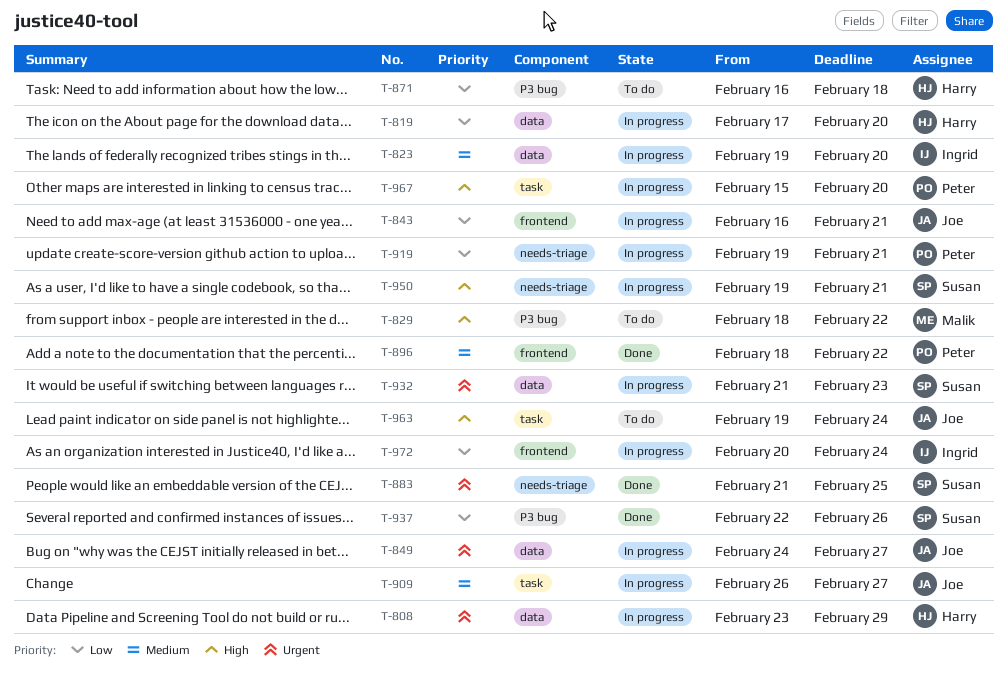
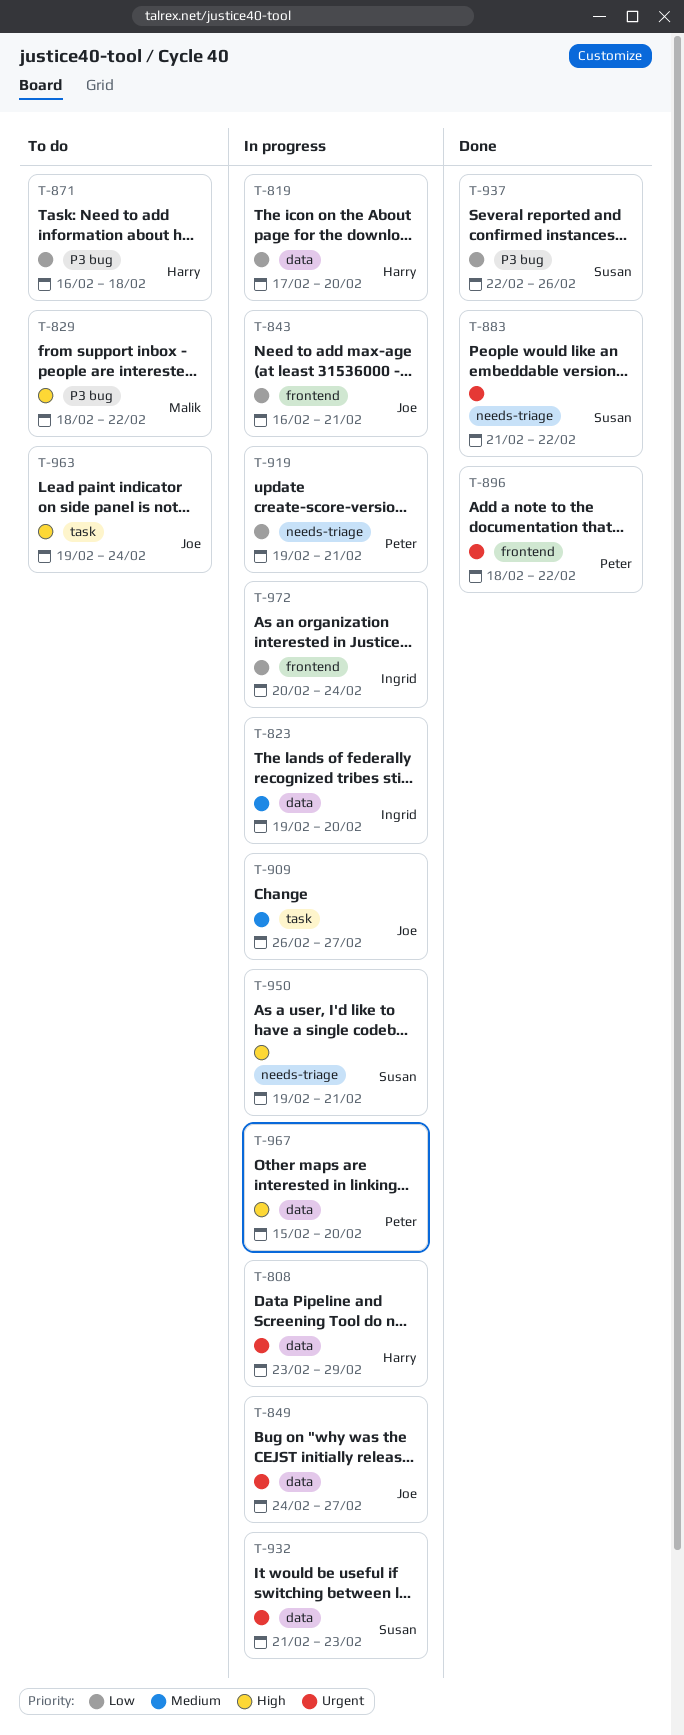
T-883, due: Feb 25 -> Feb 22
T-896, priority: Medium -> Urgent
T-967, label: task -> data

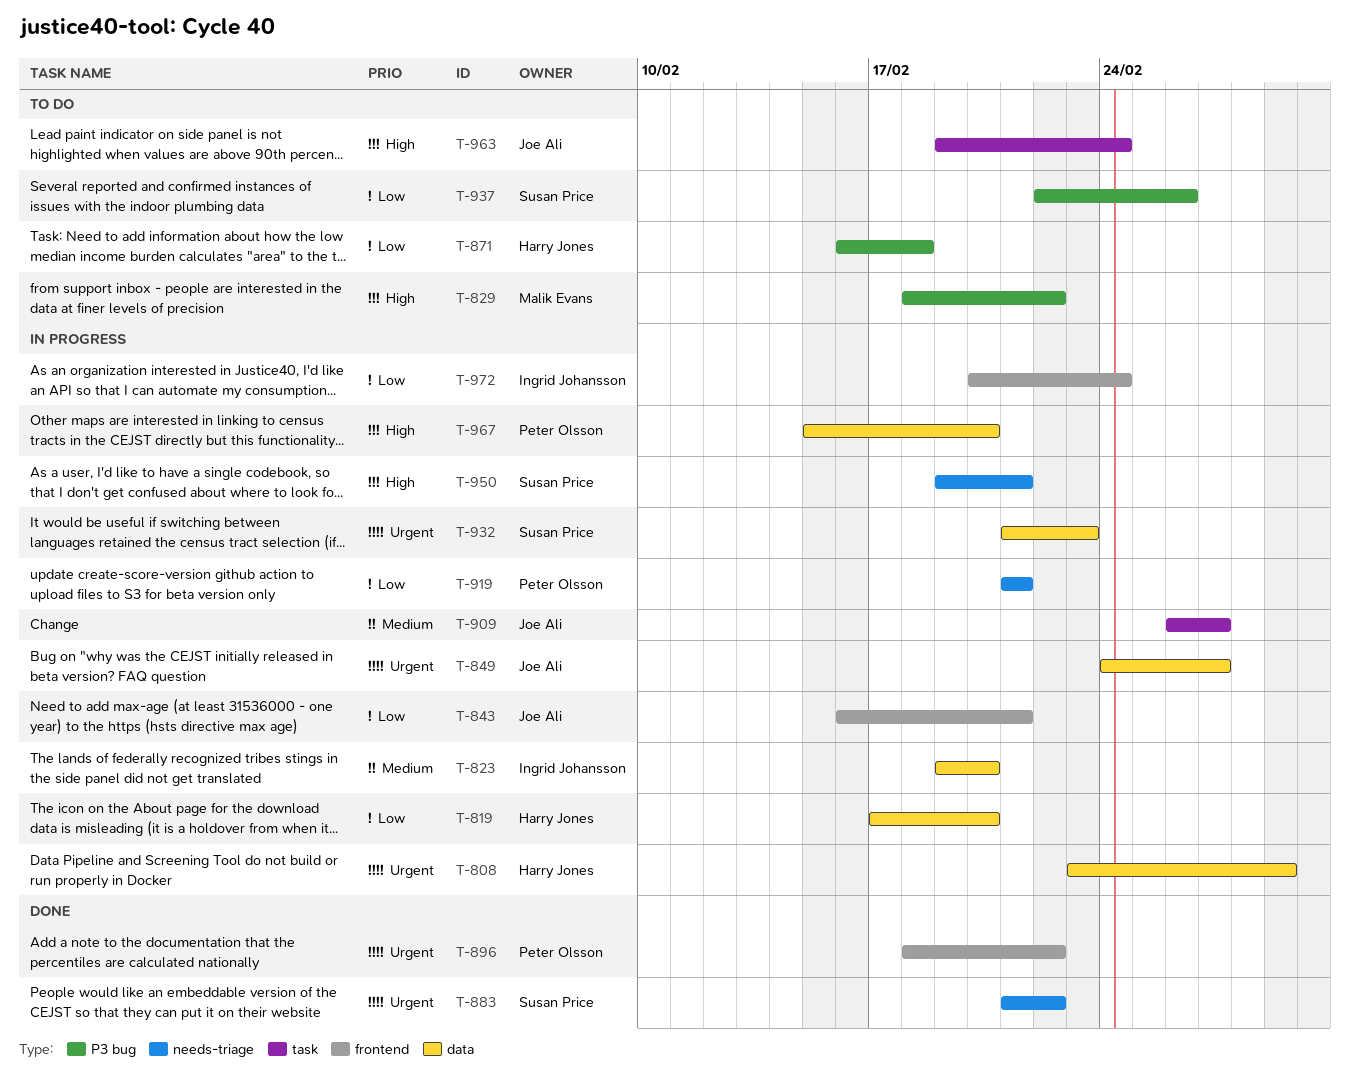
T-919, start: Feb 19 -> Feb 21
T-937, status: Done -> To do

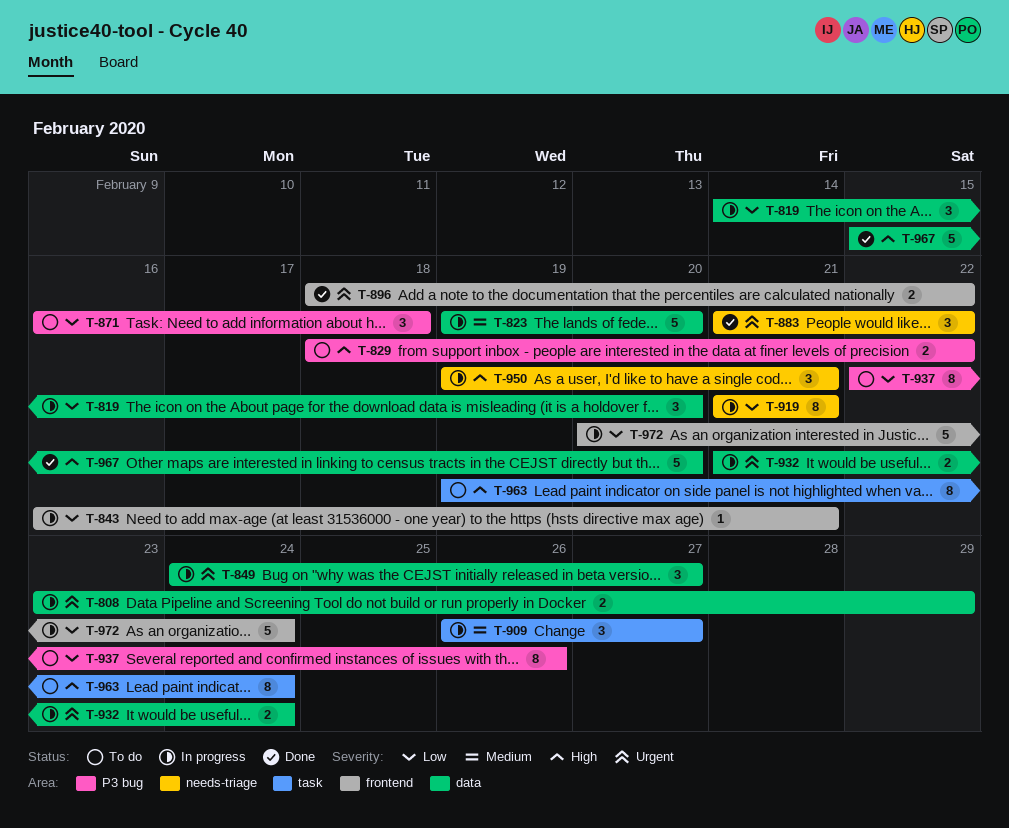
T-819, start: Feb 17 -> Feb 14
T-932, due: Feb 23 -> Feb 24
T-967, status: In progress -> Done

